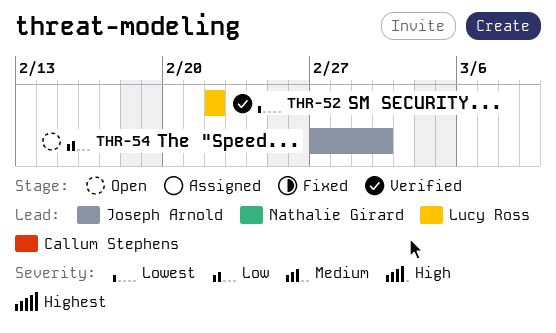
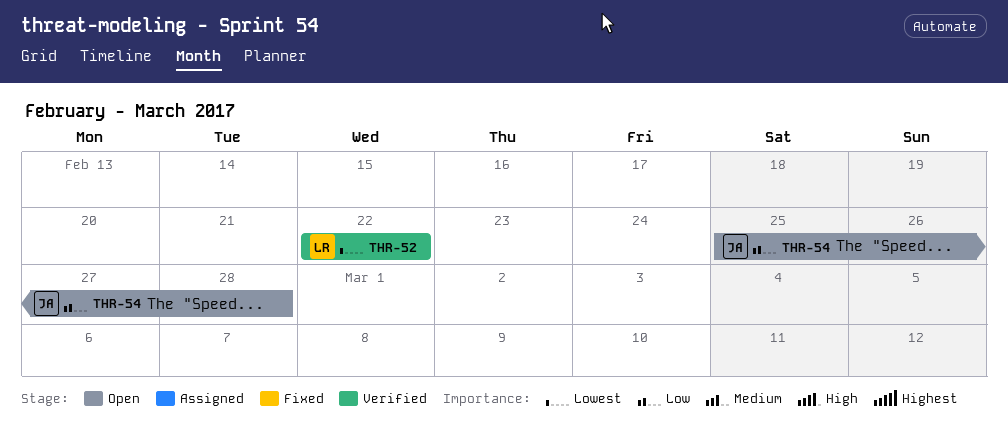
THR-54, start: Feb 27 -> Feb 25
THR-54, due: Mar 2 -> Feb 28

